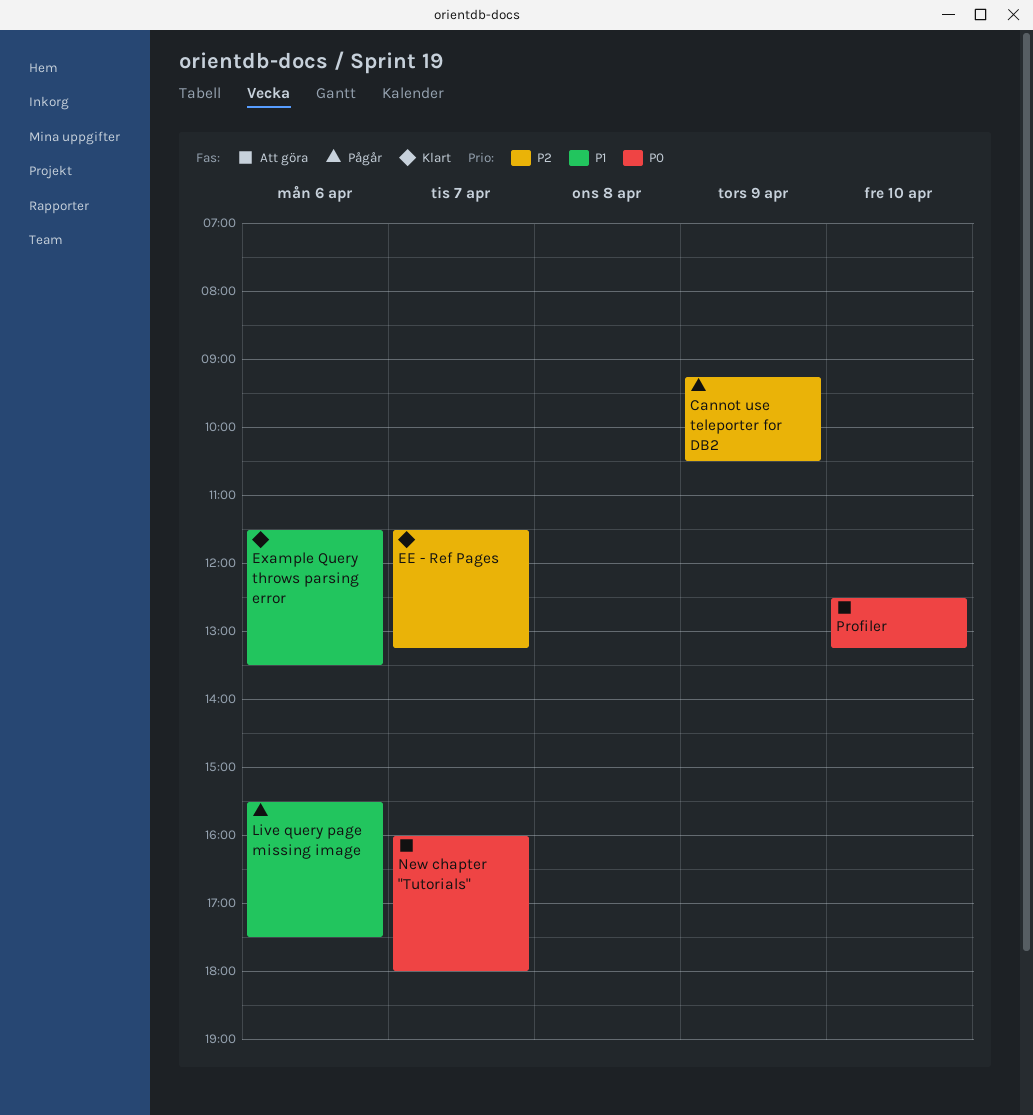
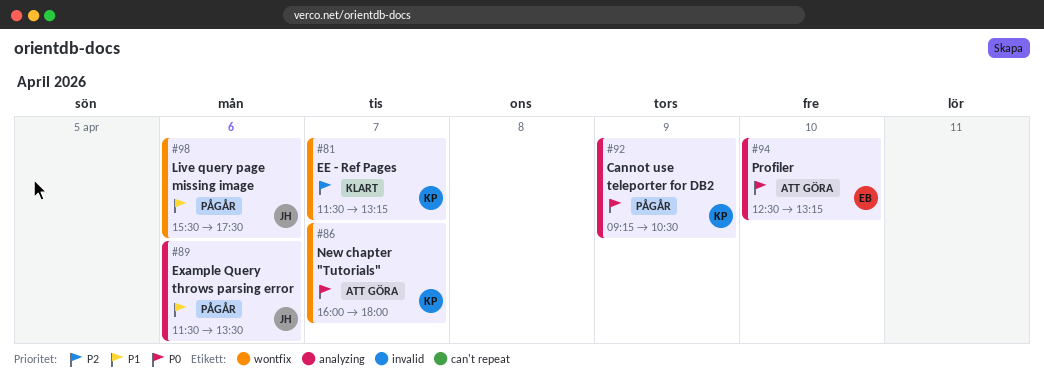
Cannot use teleporter for DB2, priority: P2 -> P0
Example Query throws parsing error, status: Klart -> Pågår

